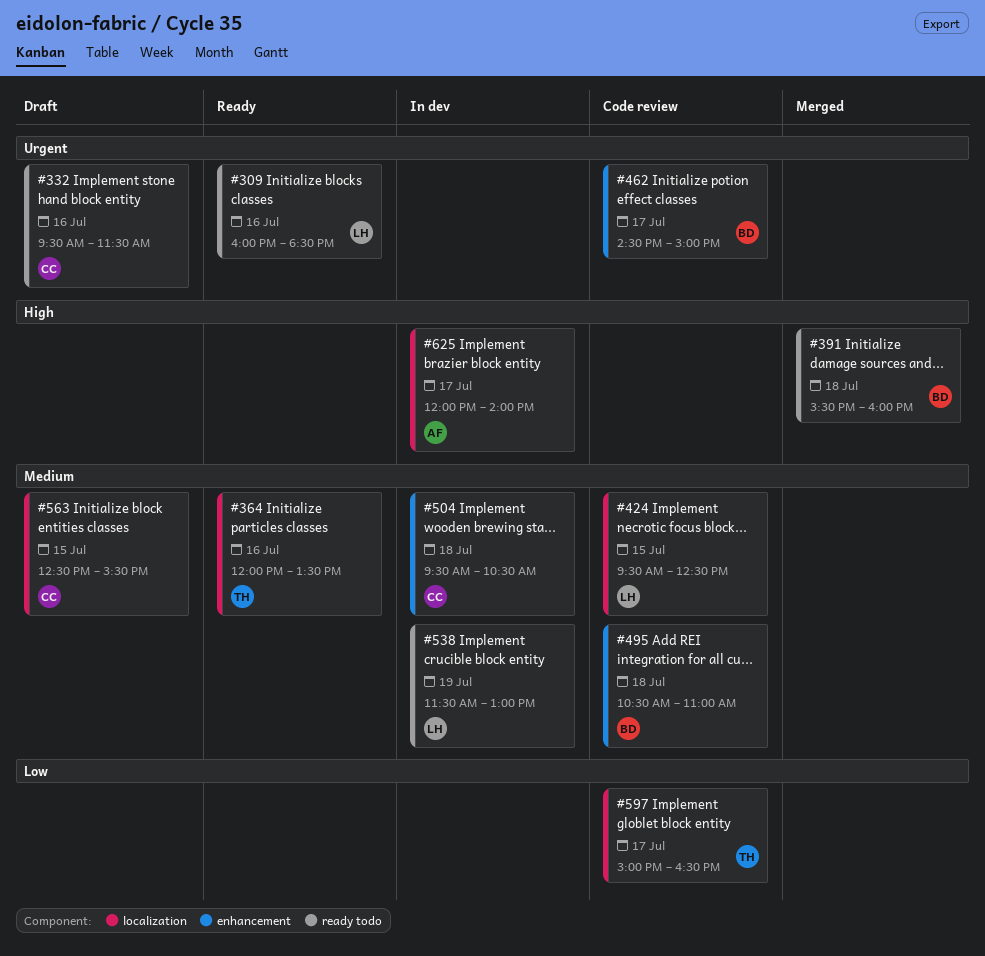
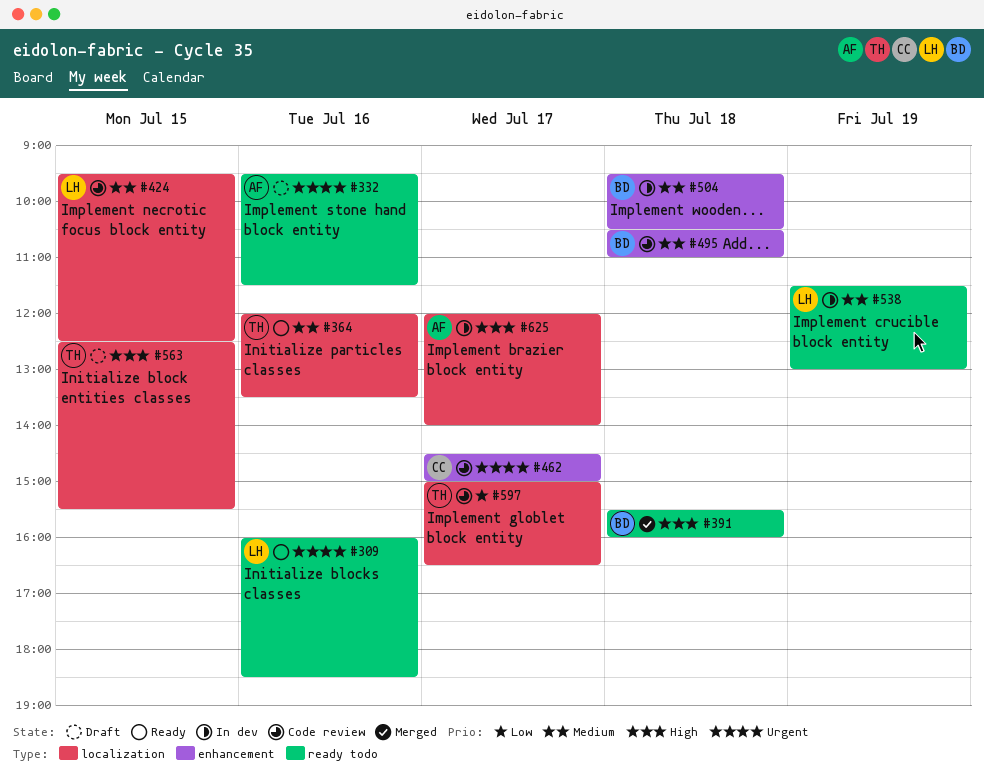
#332, owner: CC -> AF
#462, owner: BD -> CC
#504, owner: CC -> BD
#563, owner: CC -> TH
#563, priority: Medium -> High

